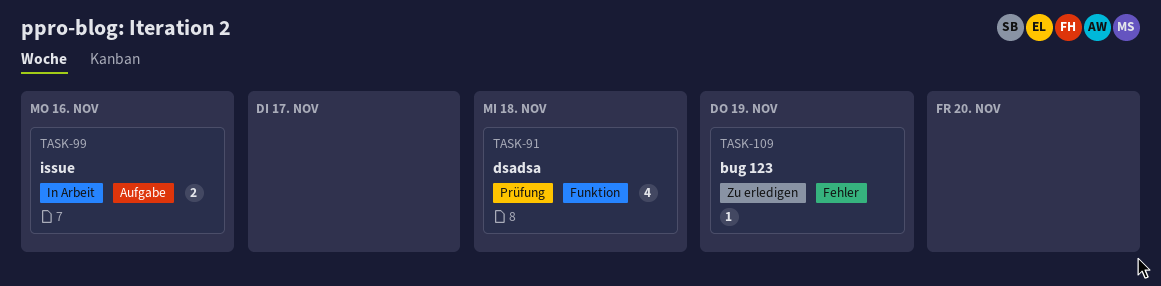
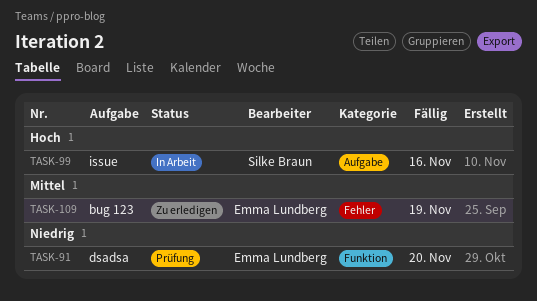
TASK-91, due: Nov 18 -> Nov 20

